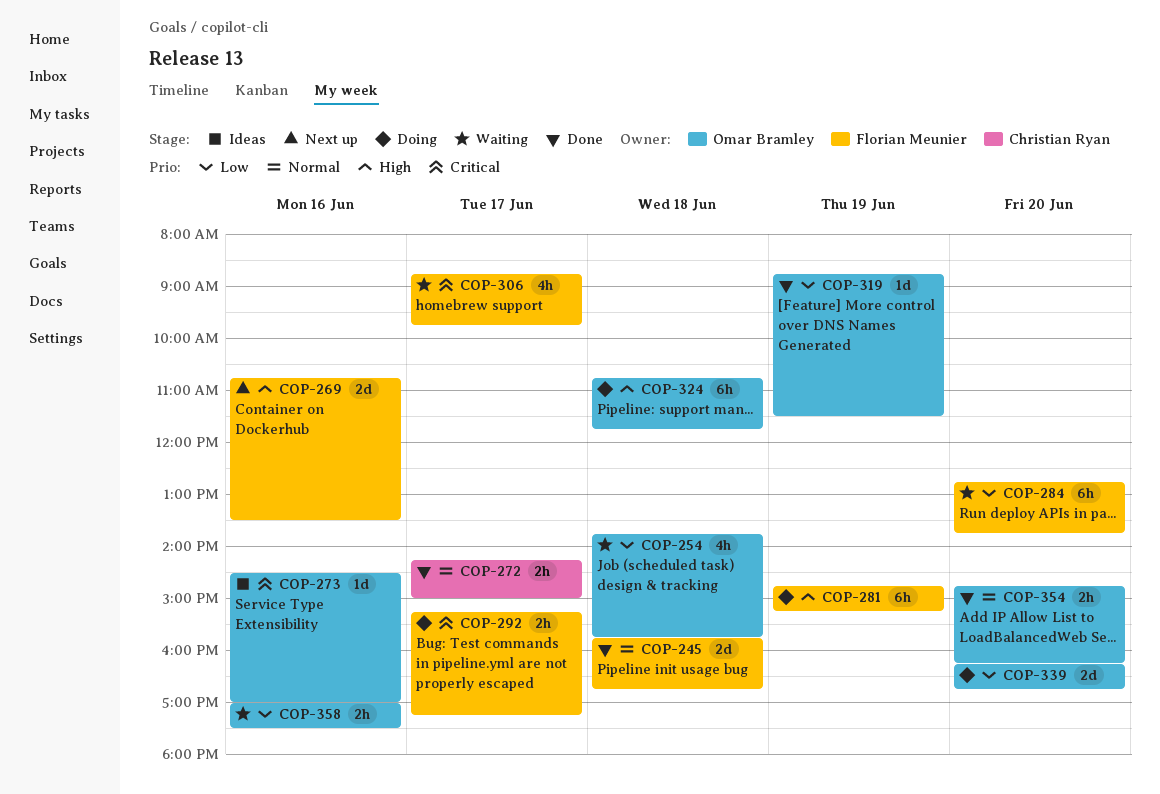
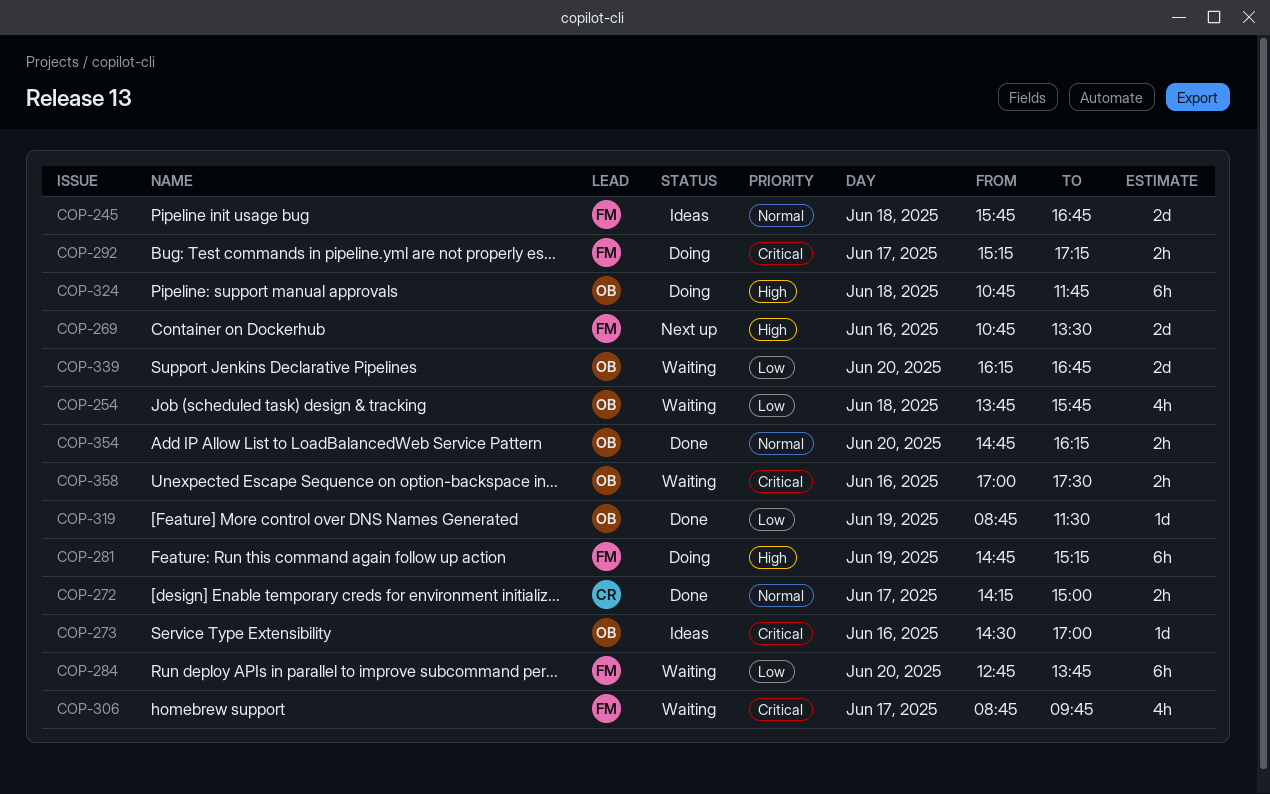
COP-245, status: Done -> Ideas
COP-339, status: Doing -> Waiting
COP-358, priority: Low -> Critical

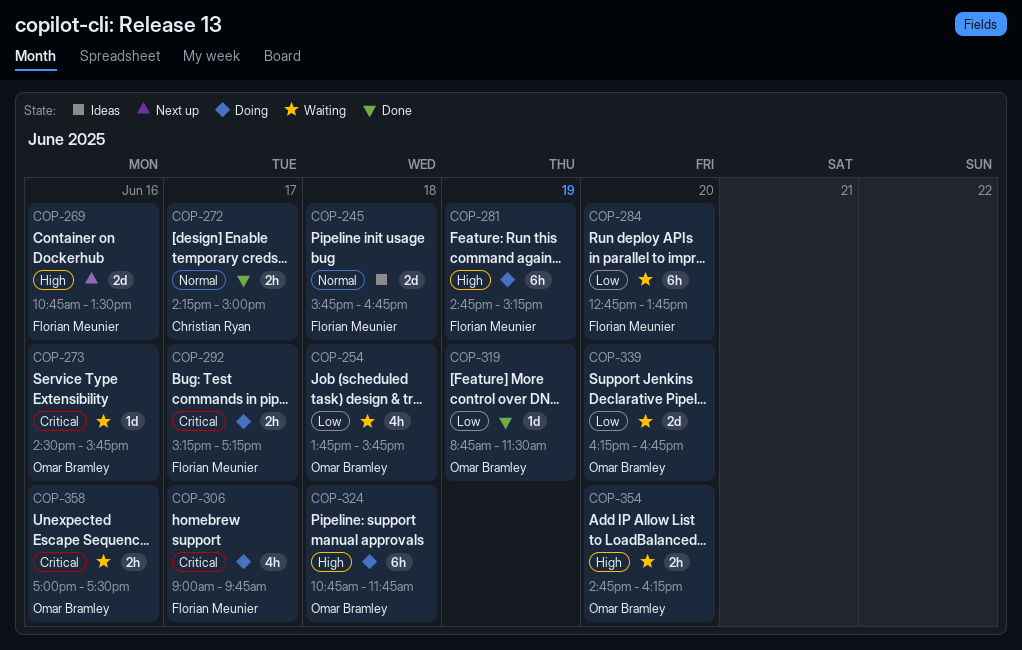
COP-273, status: Ideas -> Waiting
COP-273, ends: 17:00 -> 15:45
COP-306, status: Waiting -> Doing
COP-306, begins: 08:45 -> 09:00
COP-354, status: Done -> Waiting
COP-354, priority: Normal -> High

